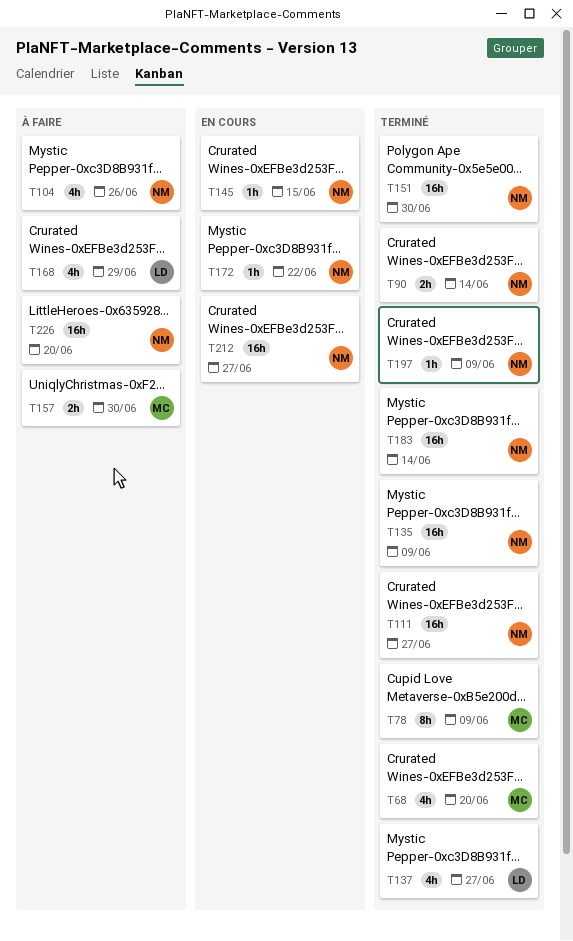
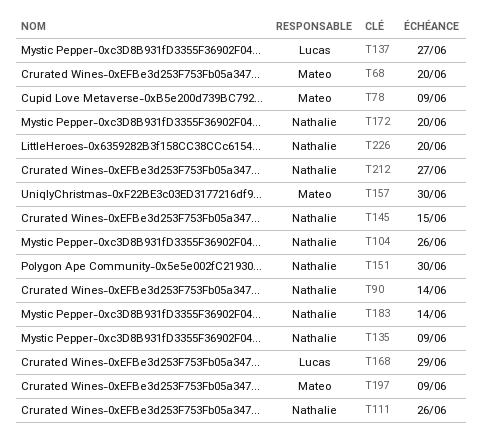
T111, due: Jun 27 -> Jun 26
T172, due: Jun 22 -> Jun 20
T197, owner: Nathalie -> Mateo

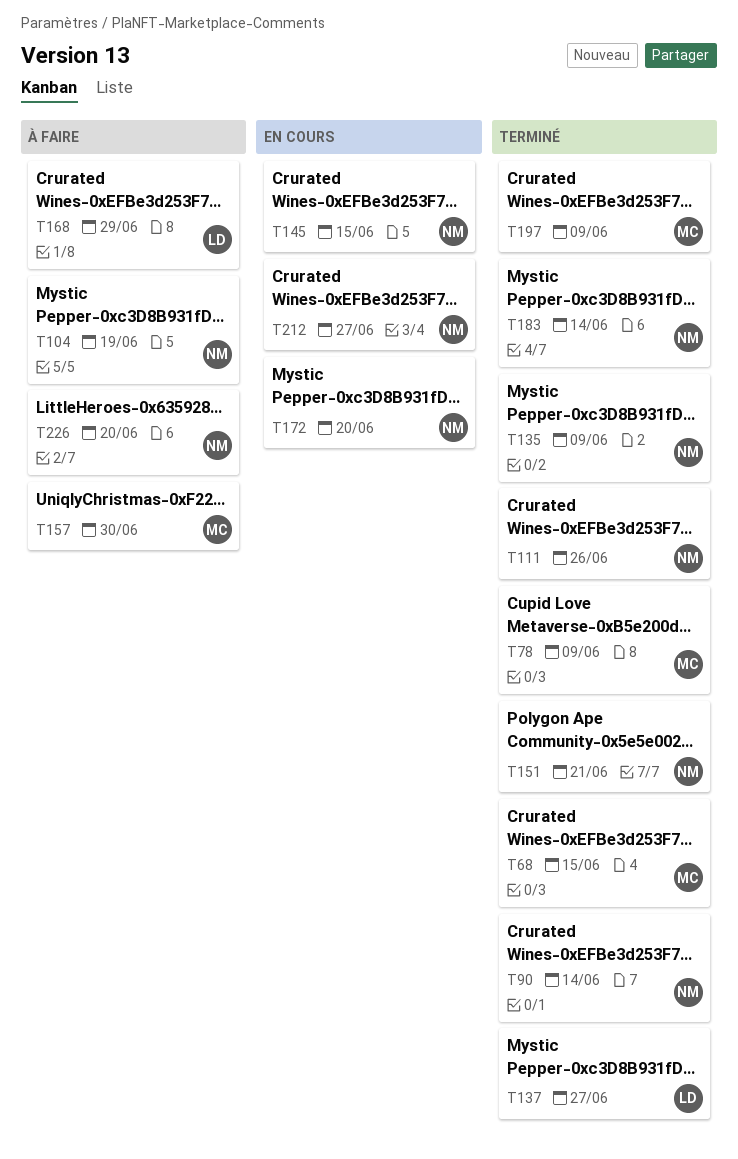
T68, due: Jun 20 -> Jun 15
T104, due: Jun 26 -> Jun 19
T151, due: Jun 30 -> Jun 21

